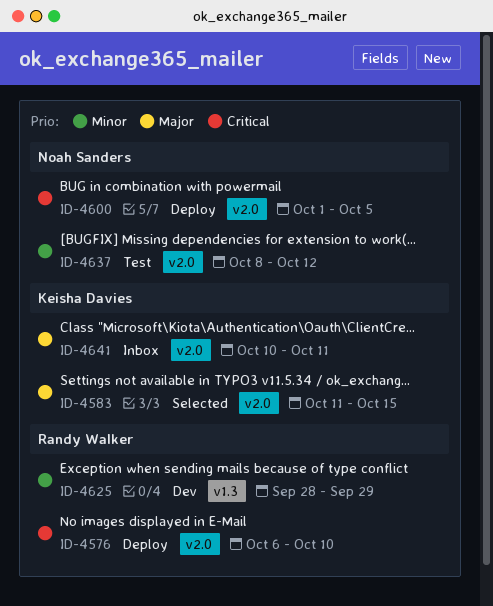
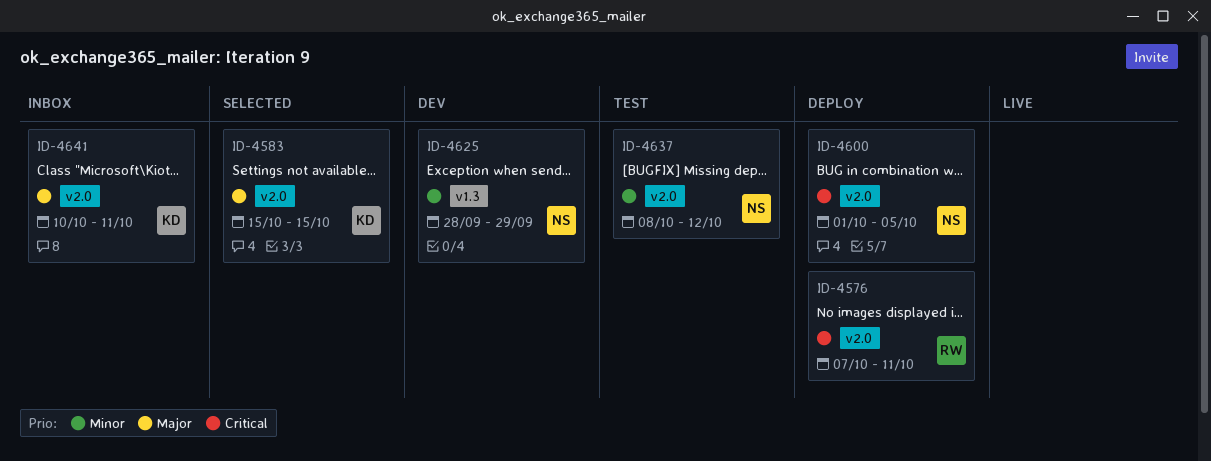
ID-4576, start: Oct 6 -> Oct 7
ID-4576, due: Oct 10 -> Oct 11
ID-4583, start: Oct 11 -> Oct 15
ID-4625, owner: Randy Walker -> Noah Sanders

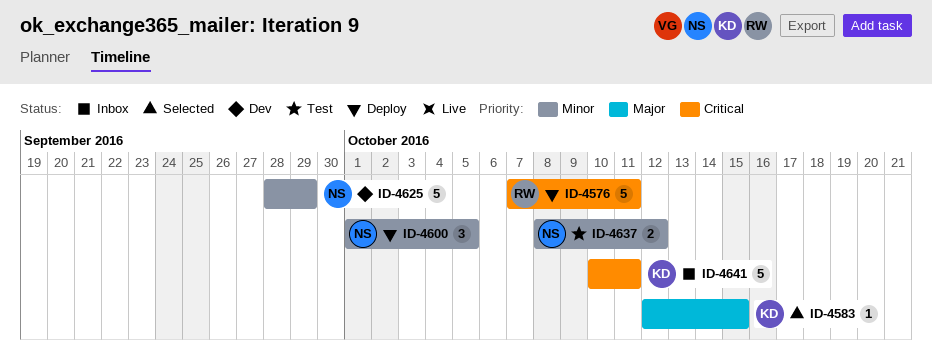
ID-4583, start: Oct 15 -> Oct 12
ID-4600, priority: Critical -> Minor
ID-4641, priority: Major -> Critical

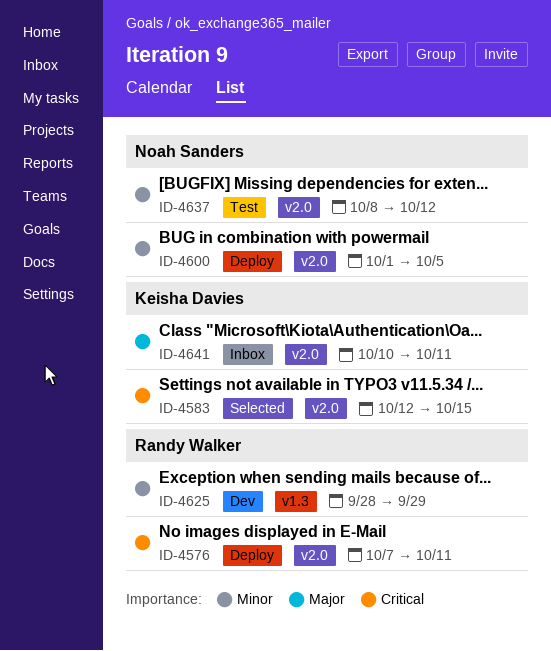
ID-4583, priority: Major -> Critical
ID-4625, owner: Noah Sanders -> Randy Walker
ID-4641, priority: Critical -> Major

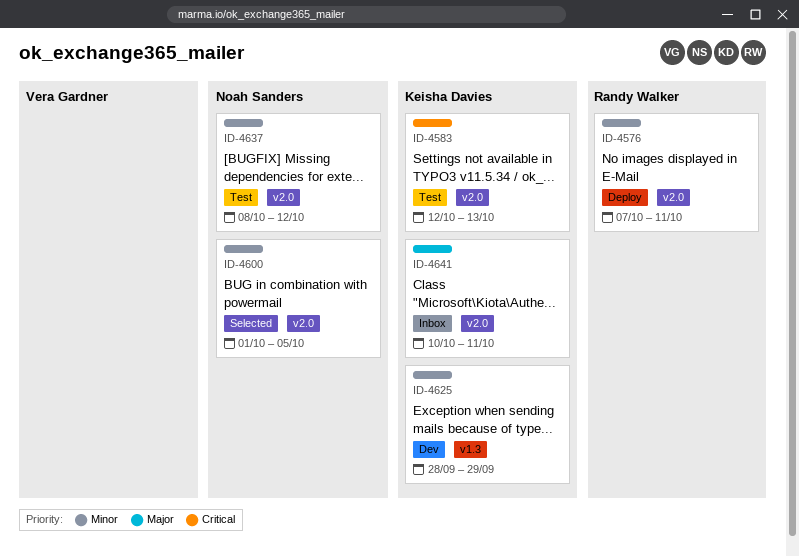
ID-4576, priority: Critical -> Minor
ID-4583, status: Selected -> Test
ID-4583, due: Oct 15 -> Oct 13
ID-4600, status: Deploy -> Selected
ID-4625, owner: Randy Walker -> Keisha Davies

